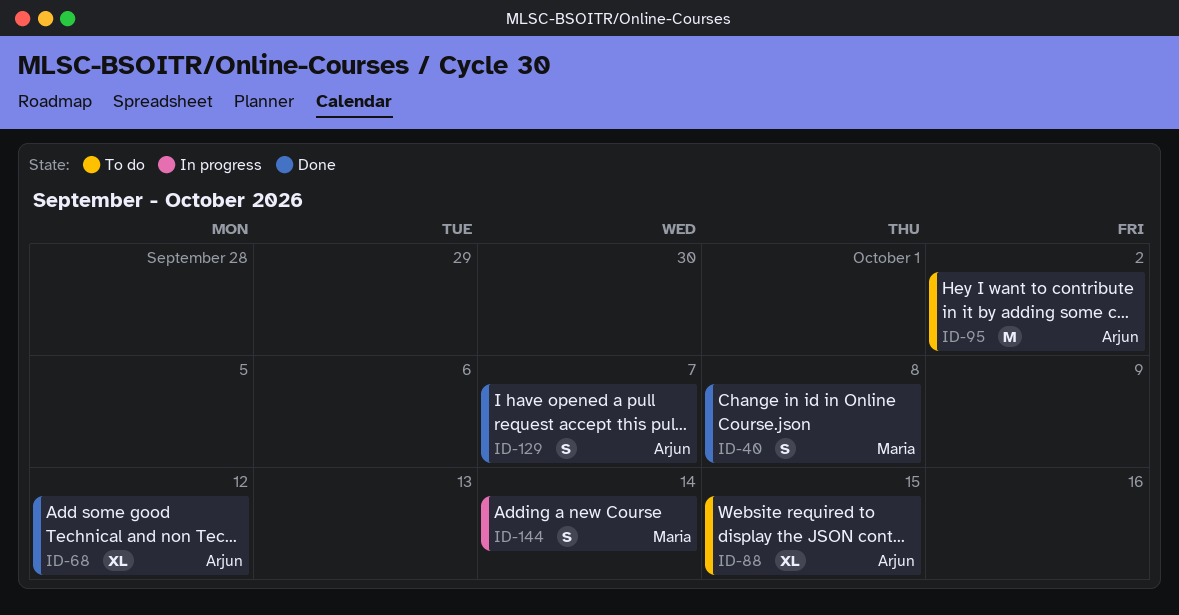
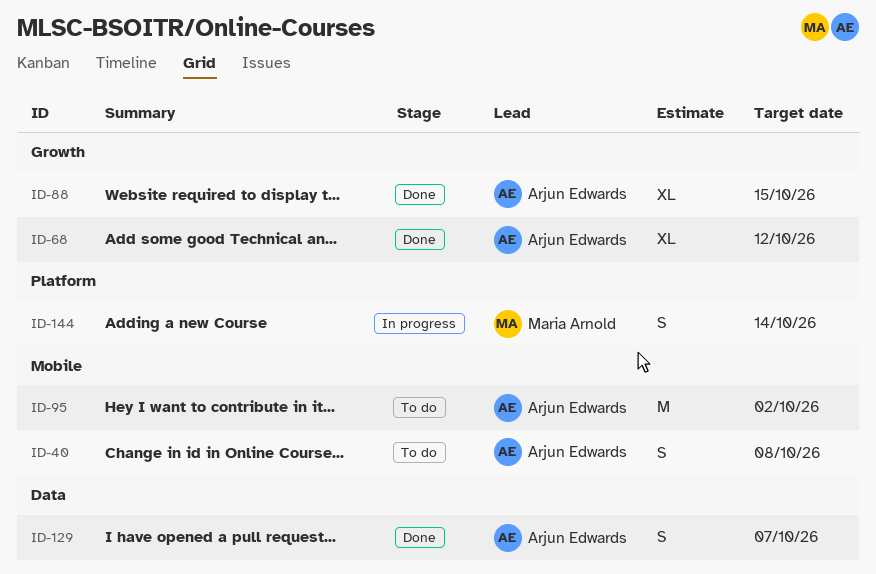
ID-40, status: Done -> To do
ID-40, owner: Maria Arnold -> Arjun Edwards
ID-88, status: To do -> Done

